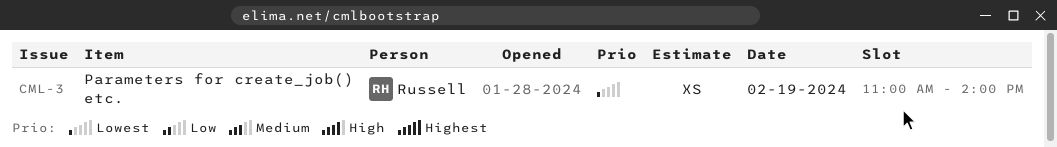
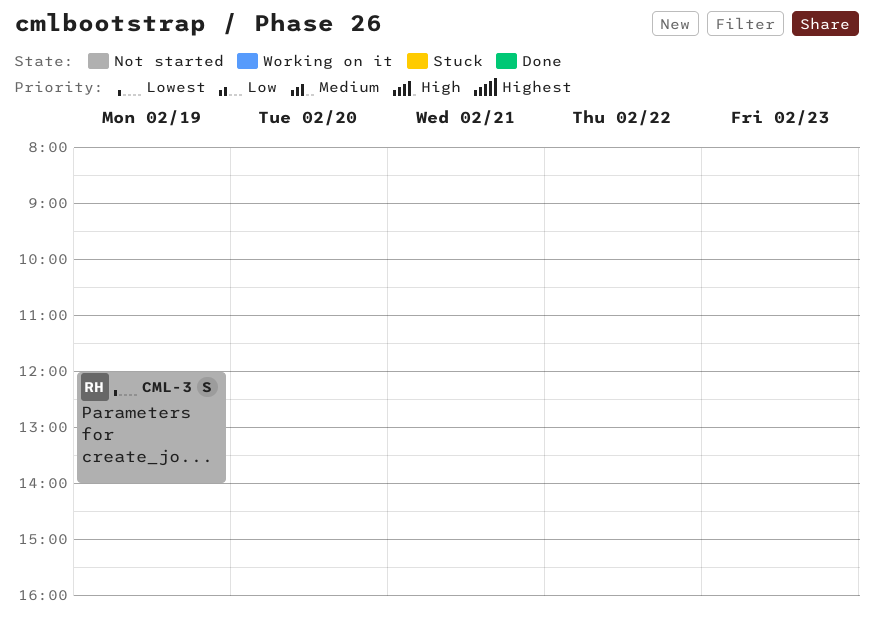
CML-3, estimate: XS -> S
CML-3, begins: 11:00 -> 12:00

